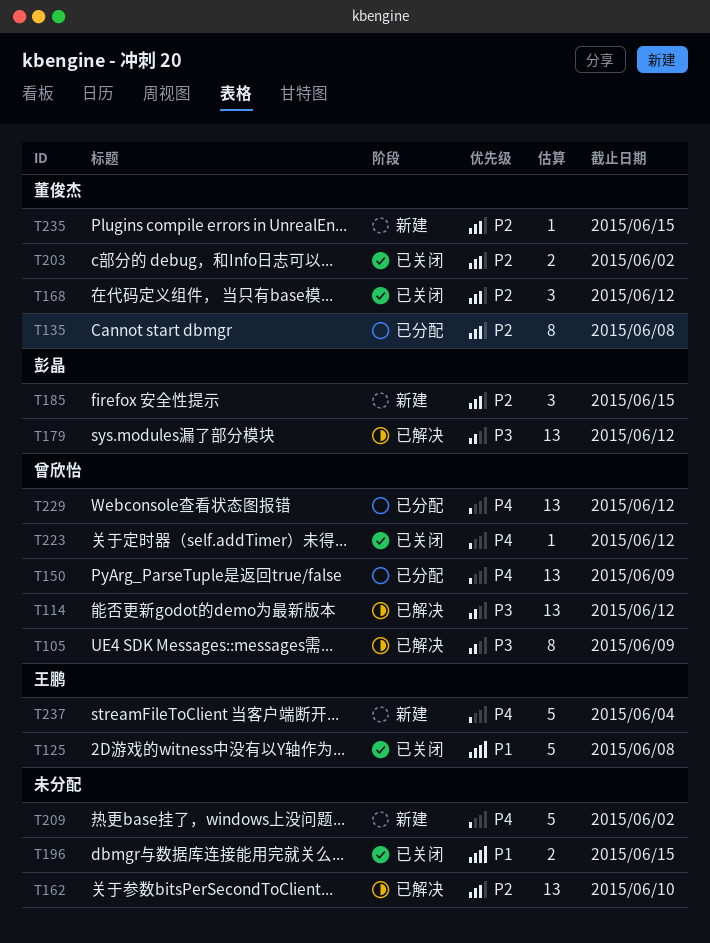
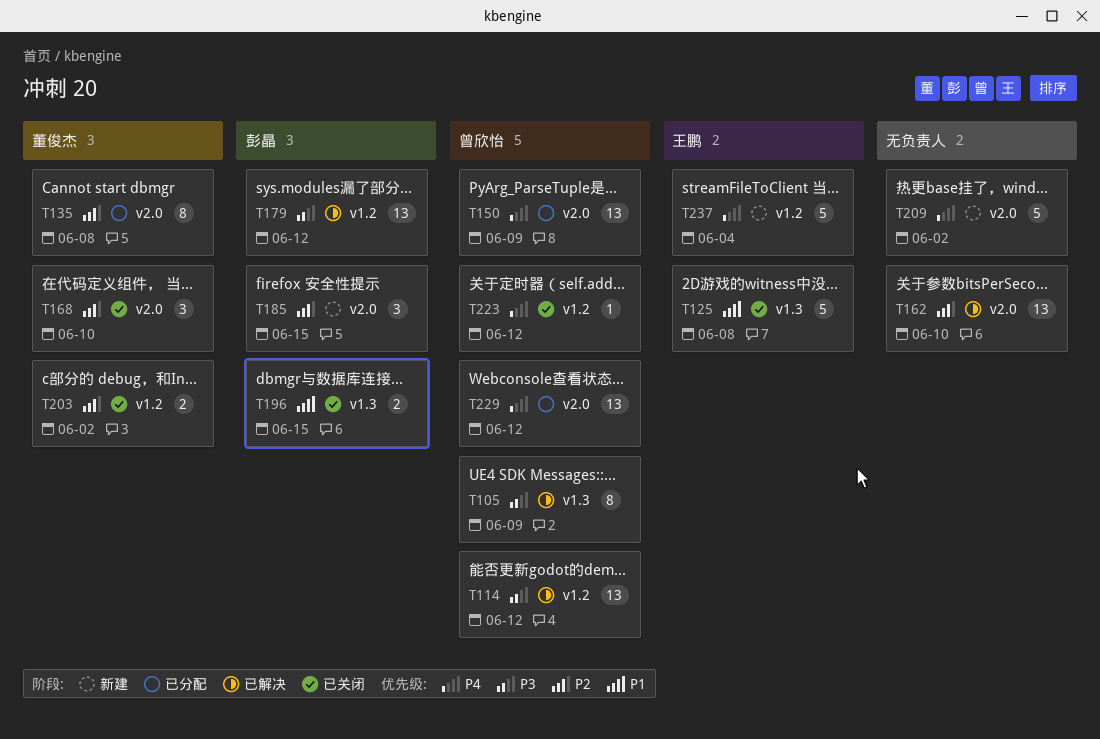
T168, due: Jun 12 -> Jun 10
T196, owner: none -> 彭晶
T235: present -> none

